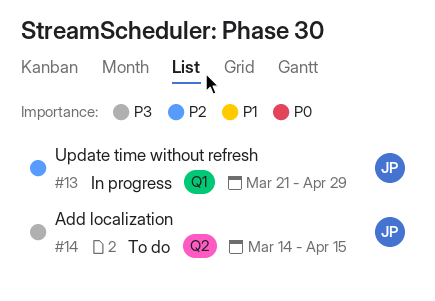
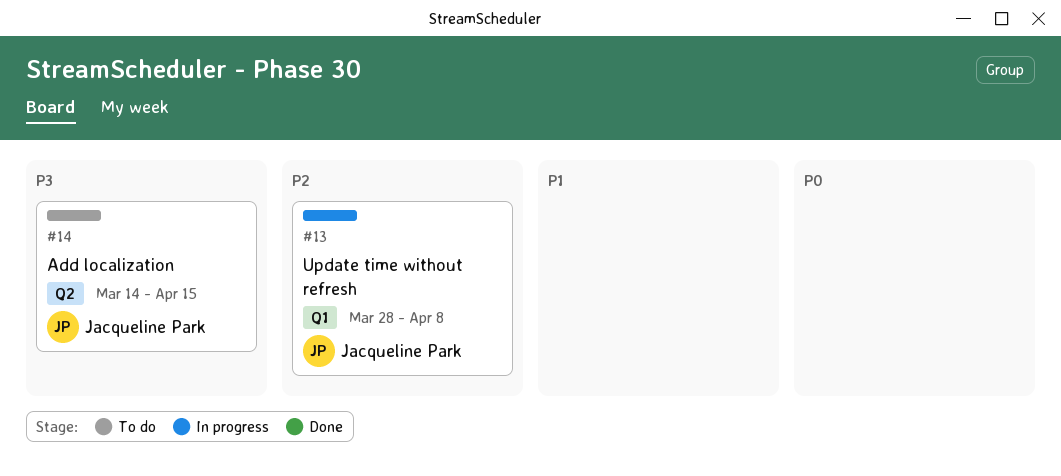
#13, start: Mar 21 -> Mar 28
#13, due: Apr 29 -> Apr 8

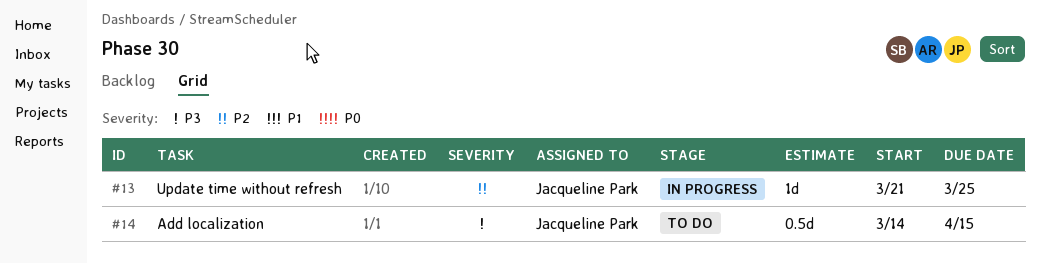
#13, start: Mar 28 -> Mar 21
#13, due: Apr 8 -> Mar 25

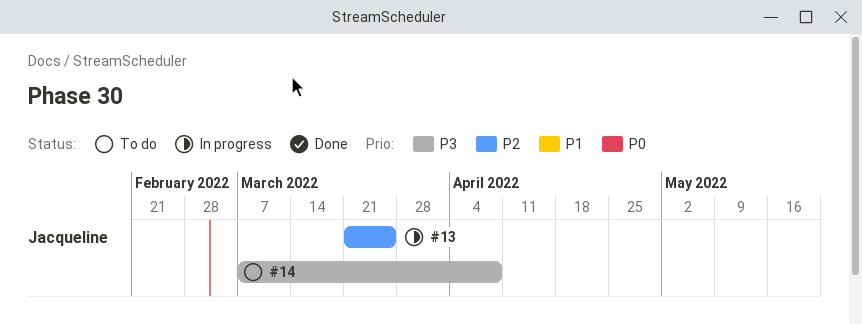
#14, start: Mar 14 -> Mar 7
#14, due: Apr 15 -> Apr 8

